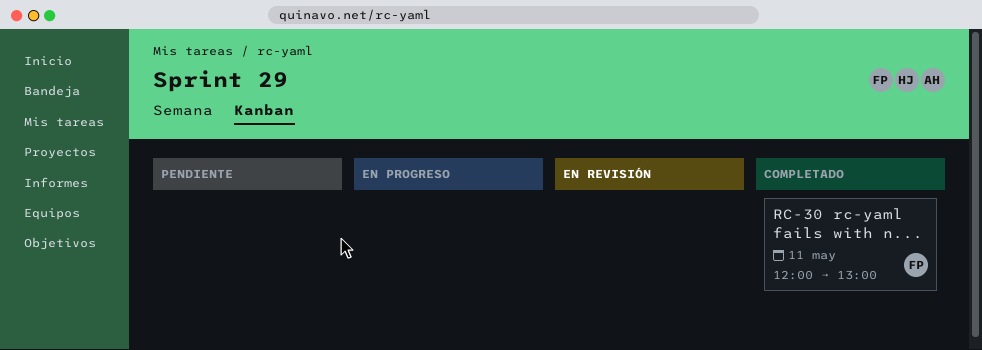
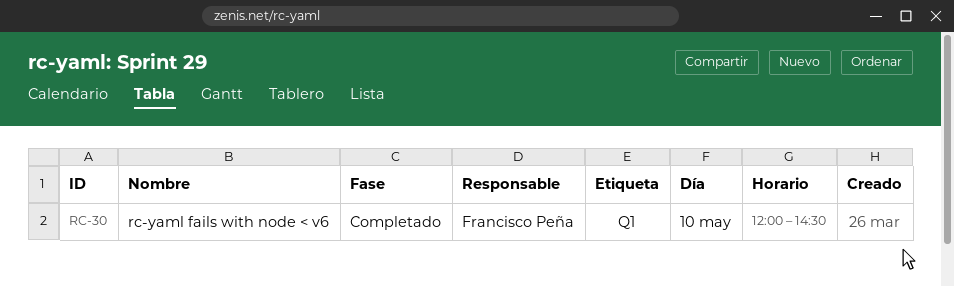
RC-30, day: May 11 -> May 10
RC-30, ends: 13:00 -> 14:30

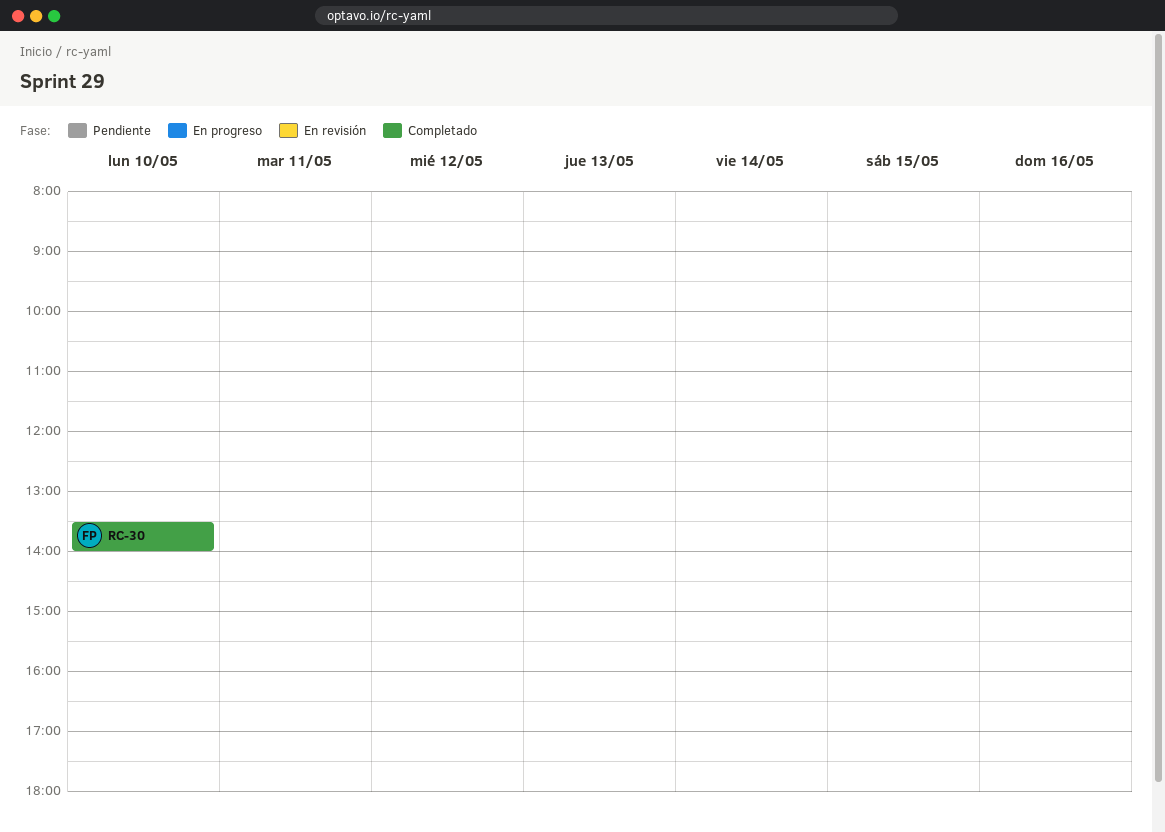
RC-30, begins: 12:00 -> 13:30
RC-30, ends: 14:30 -> 14:00

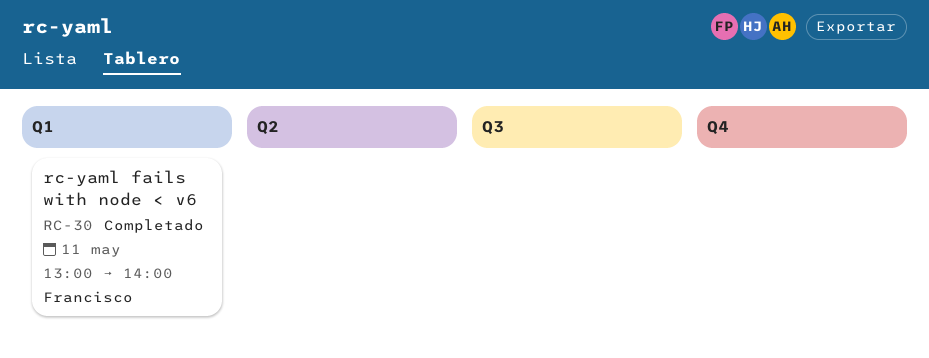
RC-30, day: May 10 -> May 11
RC-30, begins: 13:30 -> 13:00

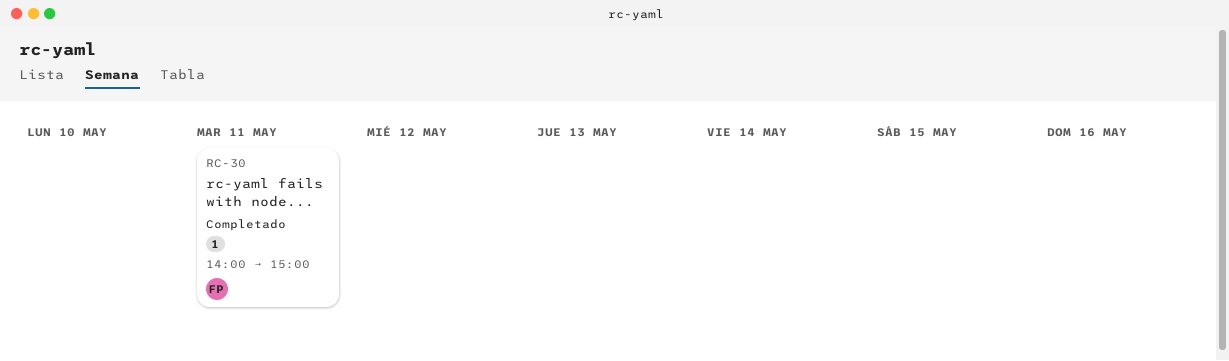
RC-30, begins: 13:00 -> 14:00
RC-30, ends: 14:00 -> 15:00

